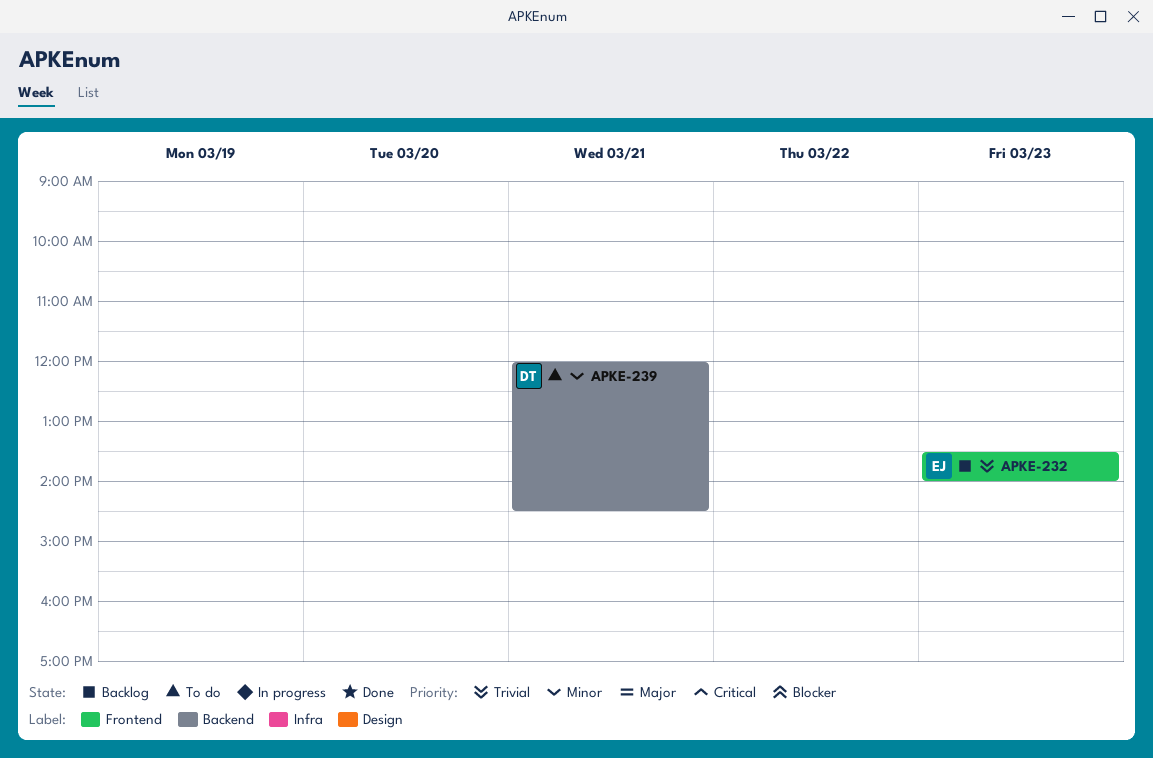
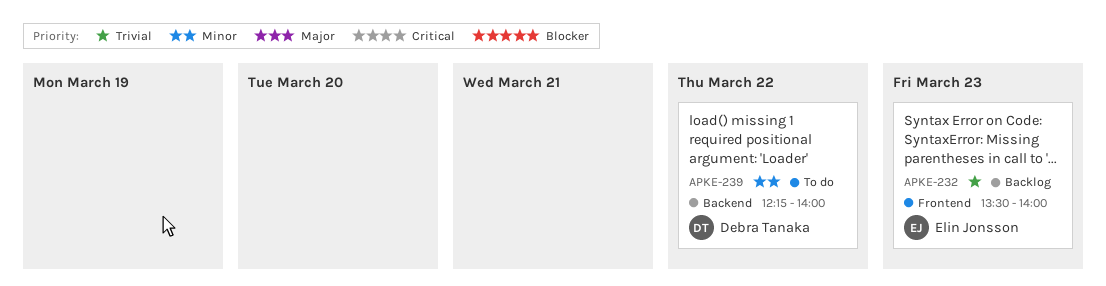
APKE-239, day: Mar 21 -> Mar 22
APKE-239, begins: 12:00 -> 12:15
APKE-239, ends: 14:30 -> 14:00

